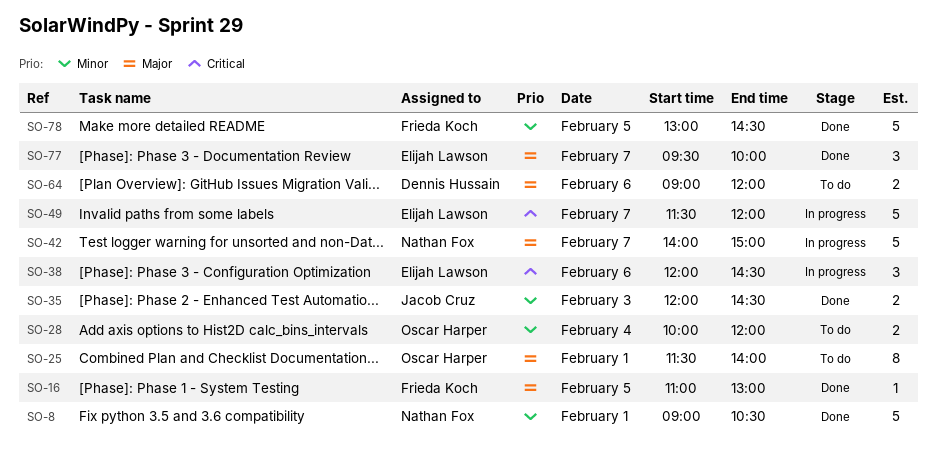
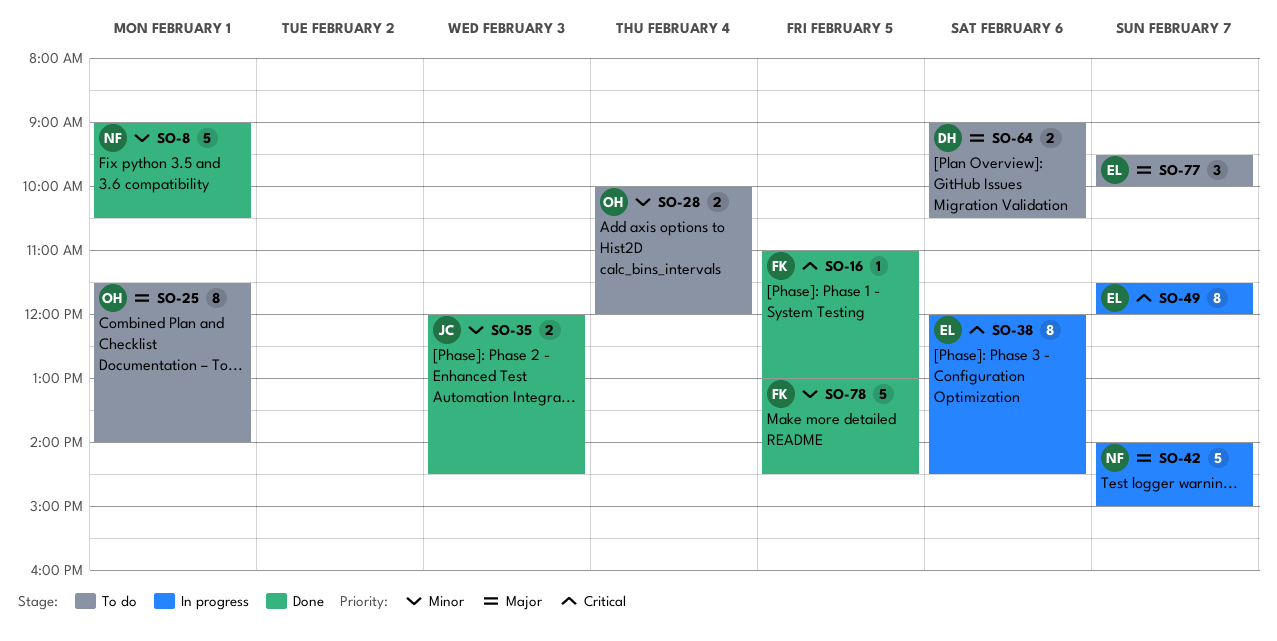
SO-16, priority: Major -> Critical
SO-38, estimate: 3 -> 8
SO-49, estimate: 5 -> 8
SO-64, ends: 12:00 -> 10:30
SO-77, status: Done -> To do

